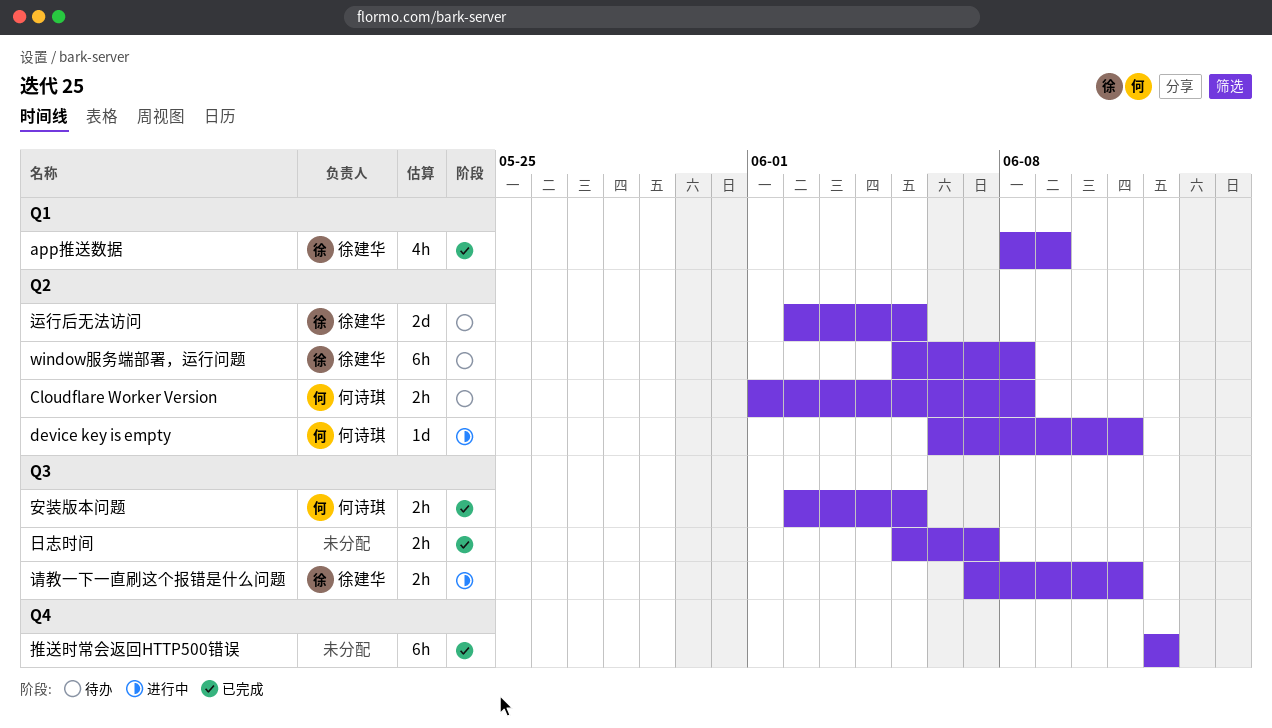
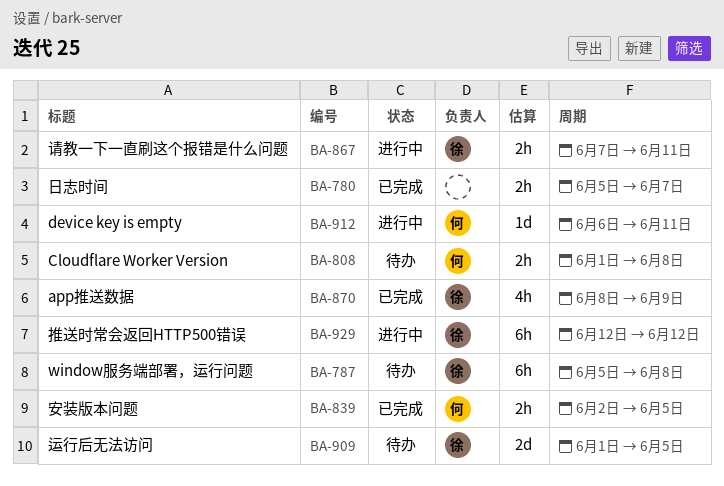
推送时常会返回HTTP500错误, status: 已完成 -> 进行中
推送时常会返回HTTP500错误, owner: none -> 徐建华
运行后无法访问, start: Jun 2 -> Jun 1

